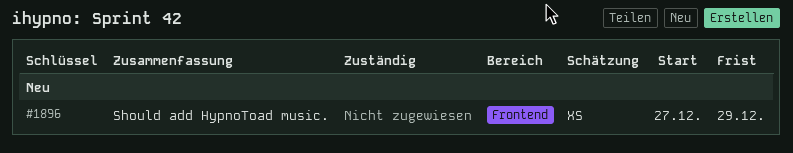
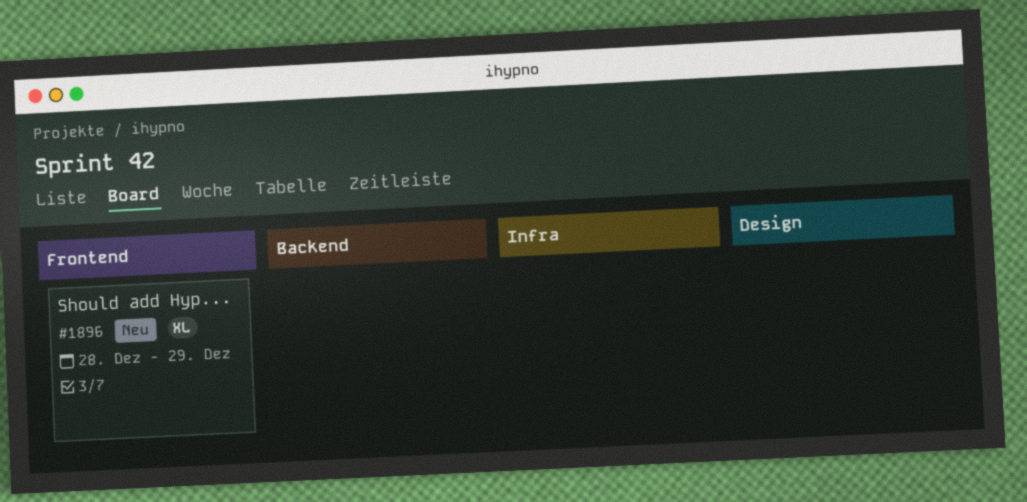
#1896, estimate: XS -> XL
#1896, start: Dec 27 -> Dec 28

